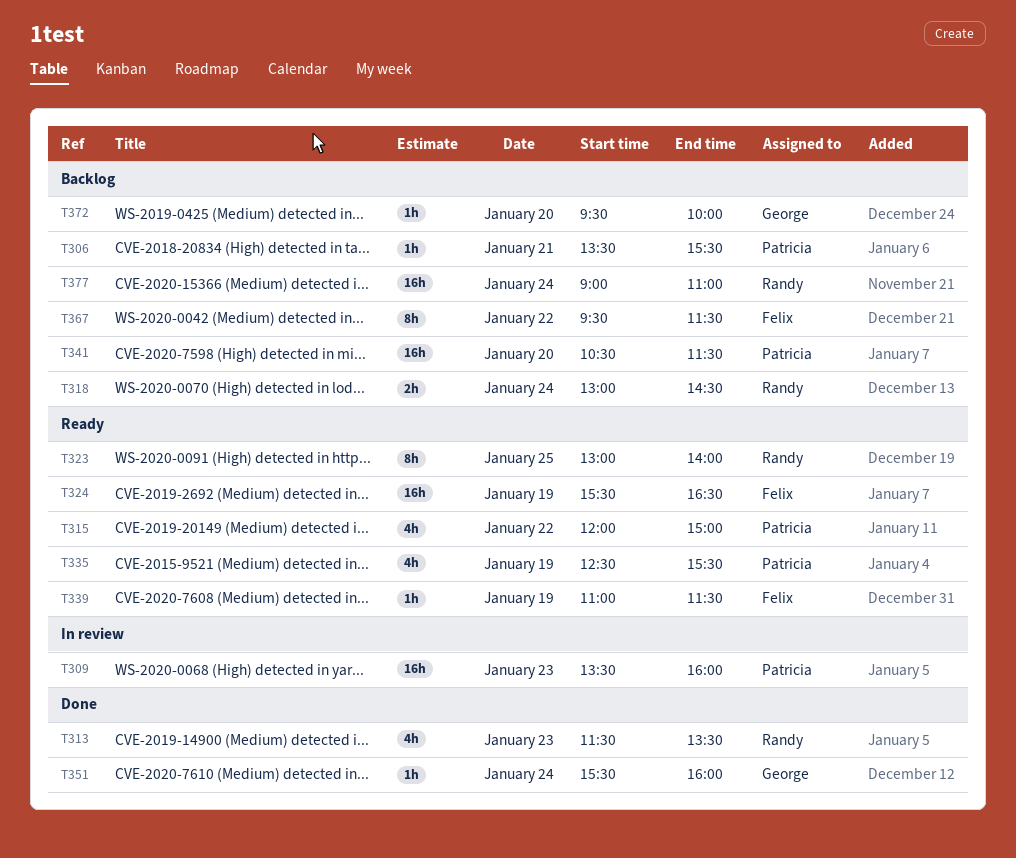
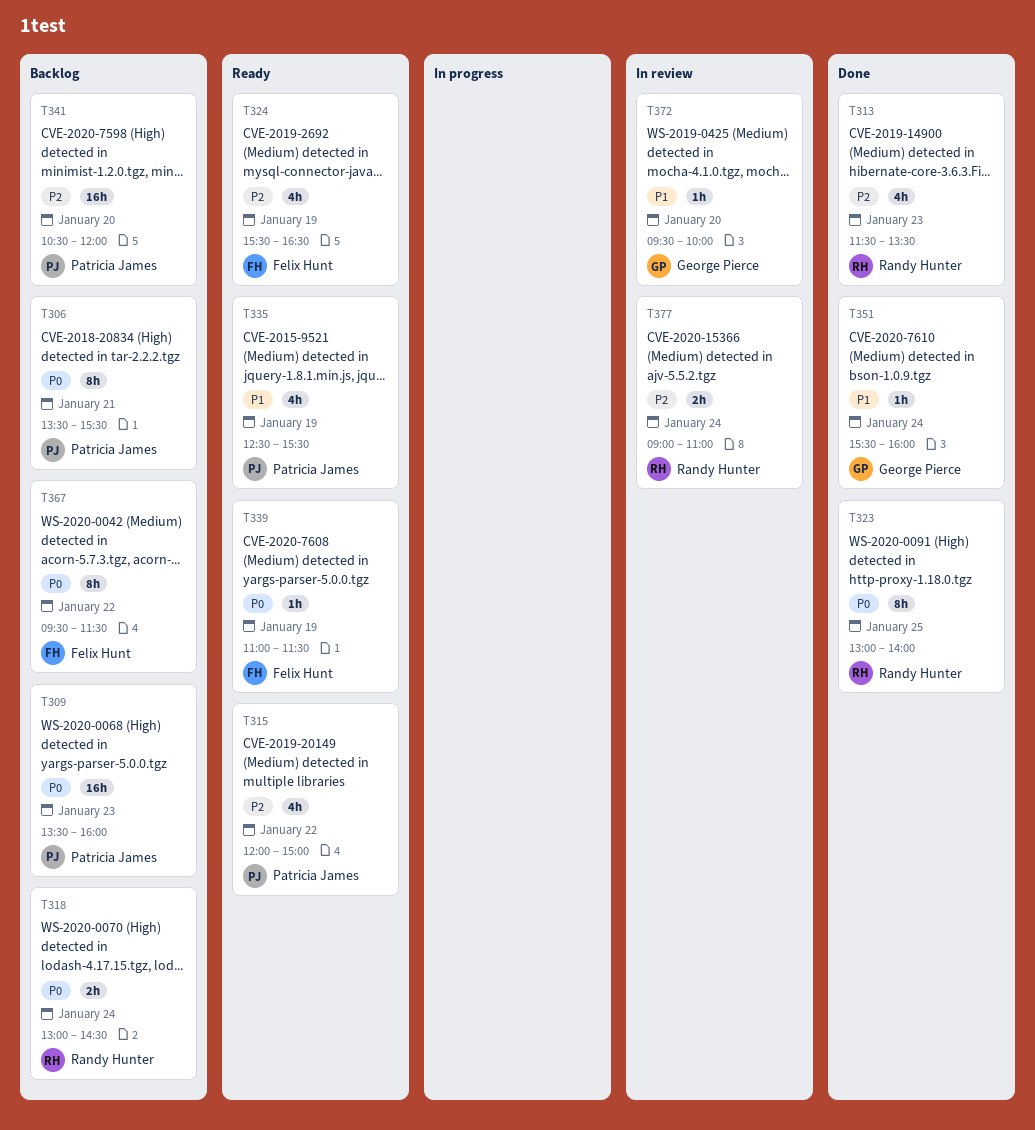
T306, estimate: 1h -> 8h
T309, status: In review -> Backlog
T323, status: Ready -> Done
T324, estimate: 16h -> 4h
T341, ends: 11:30 -> 12:00
T372, status: Backlog -> In review
T377, status: Backlog -> In review
T377, estimate: 16h -> 2h

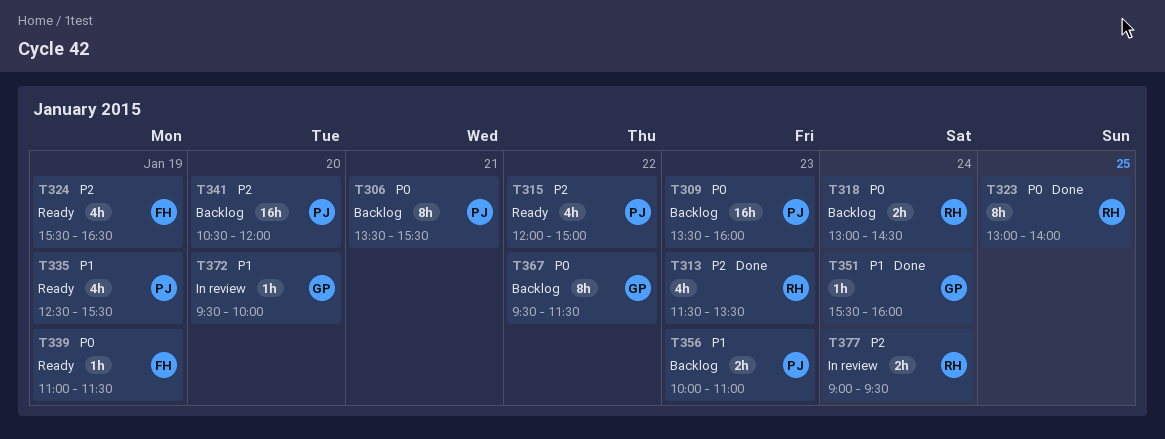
T356: none -> present
T367, owner: Felix Hunt -> George Pierce
T377, ends: 11:00 -> 09:30

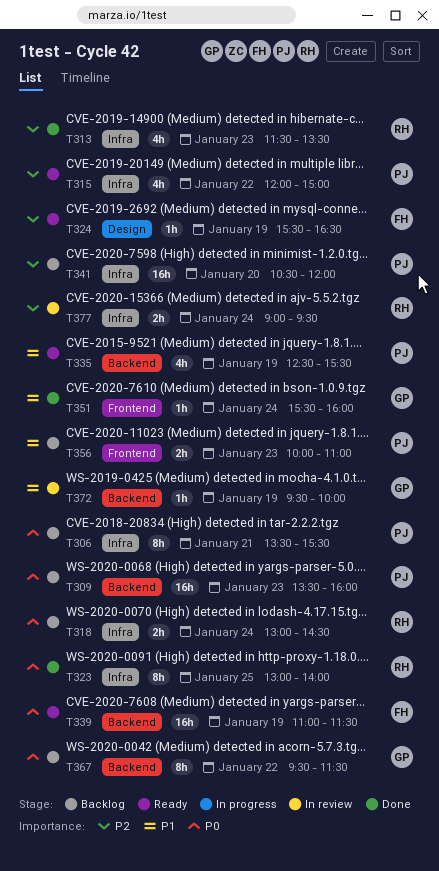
T324, estimate: 4h -> 1h
T339, estimate: 1h -> 16h
T372, day: Jan 20 -> Jan 19

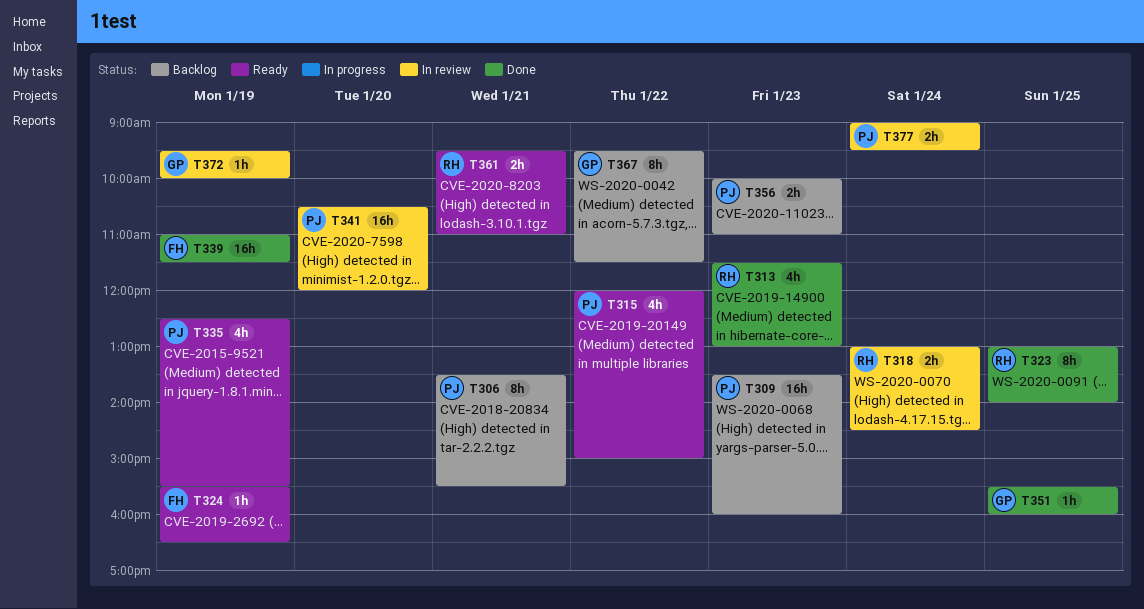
T313, ends: 13:30 -> 13:00
T318, status: Backlog -> In review
T339, status: Ready -> Done
T341, status: Backlog -> In review
T351, day: Jan 24 -> Jan 25
T361: none -> present
T377, owner: RH -> PJ

